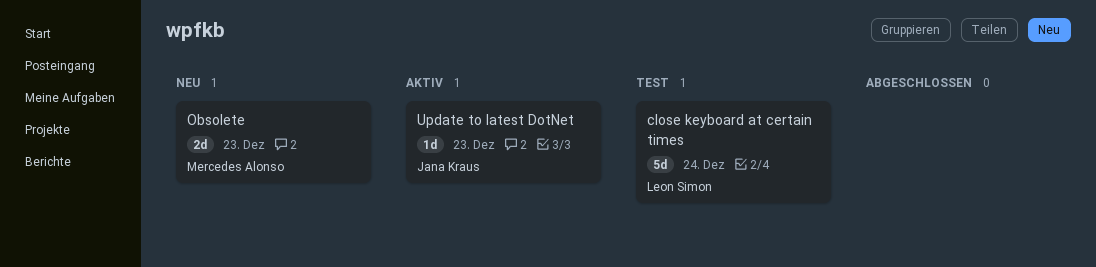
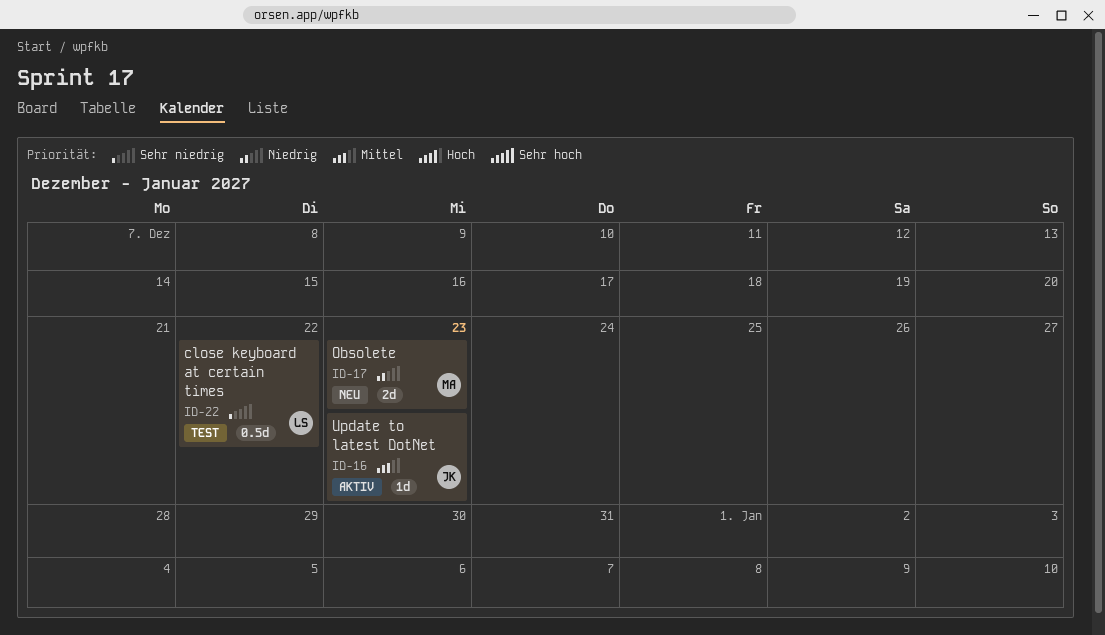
close keyboard at certain times, estimate: 5d -> 0.5d
close keyboard at certain times, due: Dec 24 -> Dec 22

